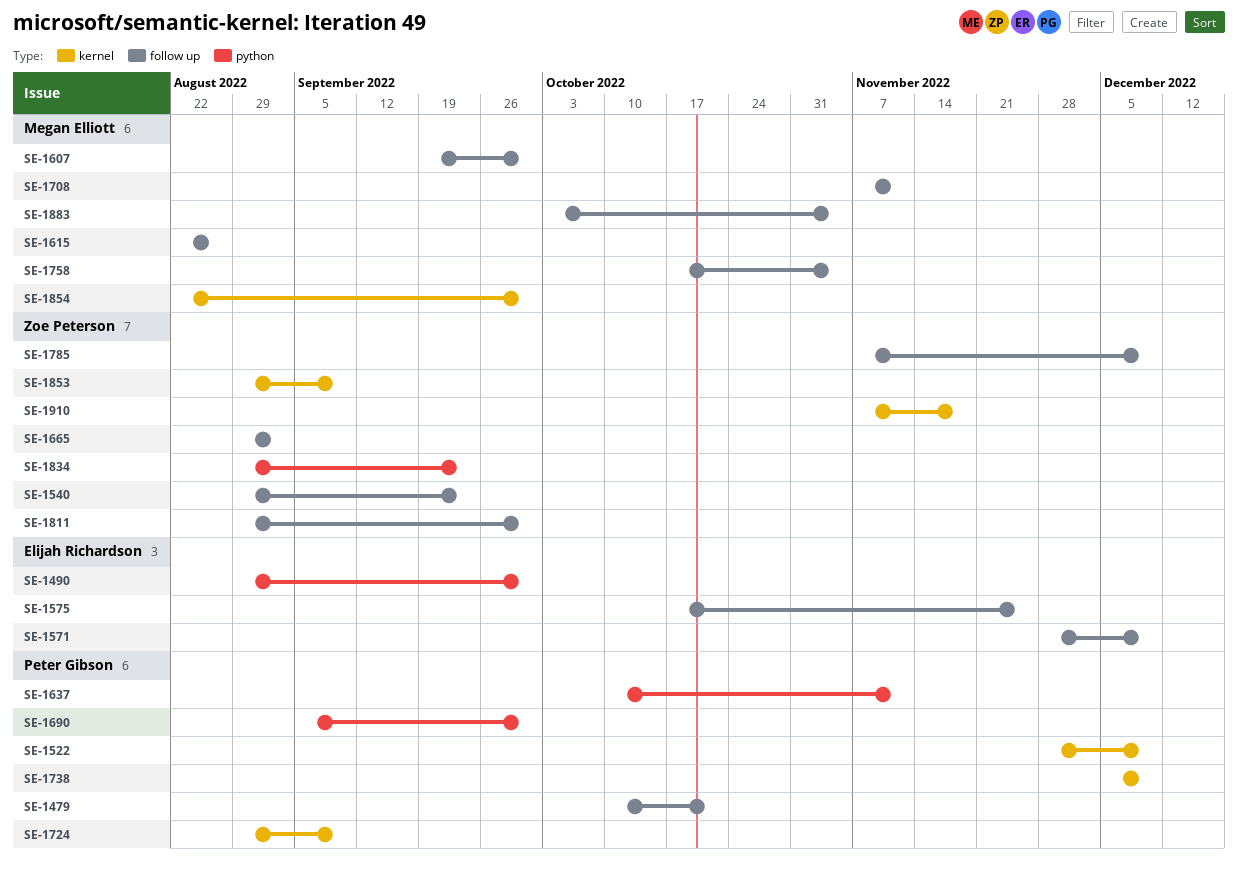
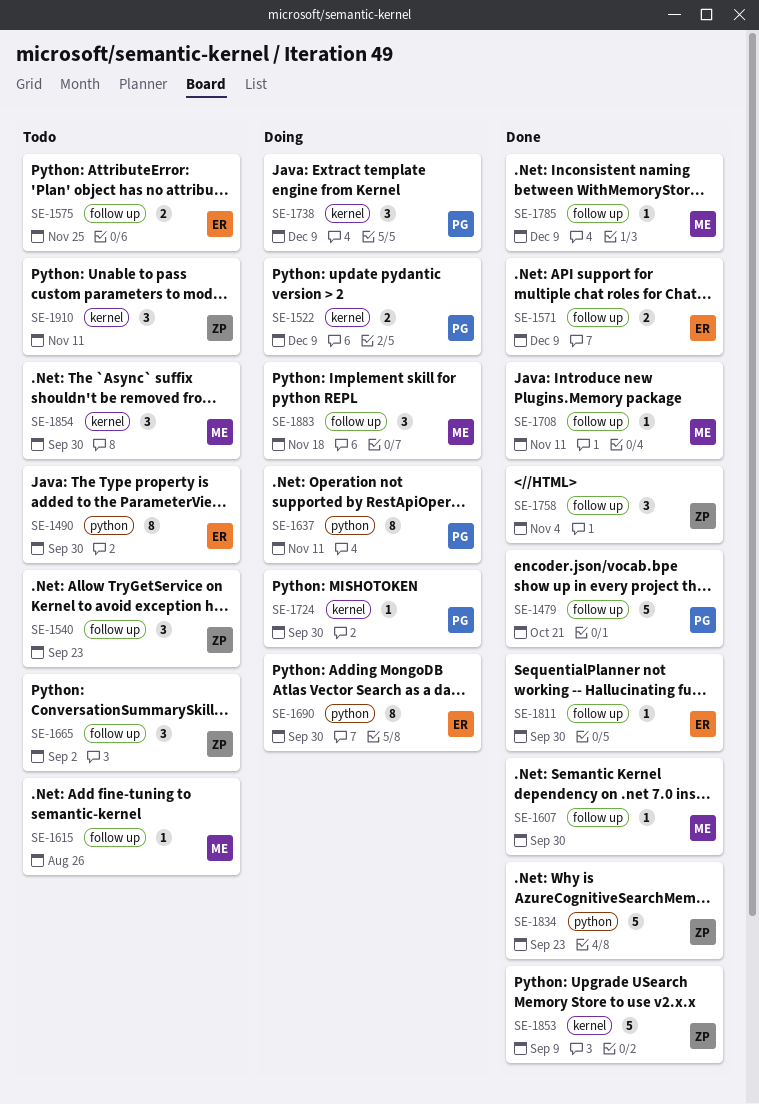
SE-1690, owner: Peter Gibson -> Elijah Richardson
SE-1724, due: Sep 9 -> Sep 30
SE-1758, owner: Megan Elliott -> Zoe Peterson
SE-1785, owner: Zoe Peterson -> Megan Elliott
SE-1811, owner: Zoe Peterson -> Elijah Richardson
SE-1883, due: Nov 4 -> Nov 18
SE-1910, due: Nov 18 -> Nov 11

